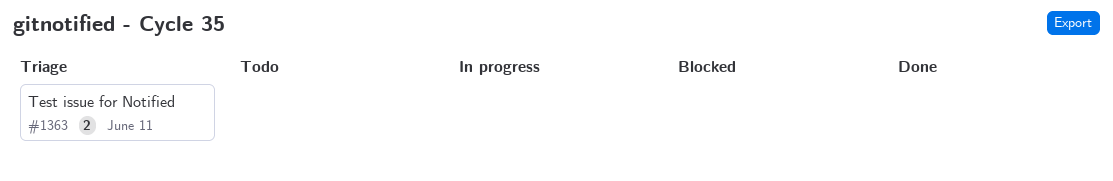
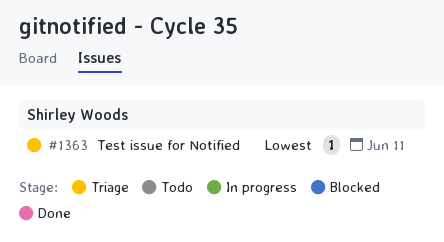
#1363, estimate: 2 -> 1

